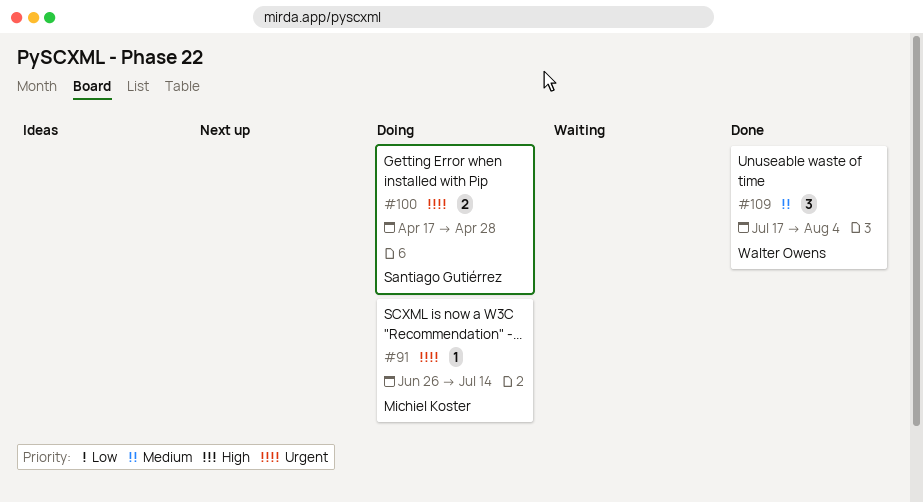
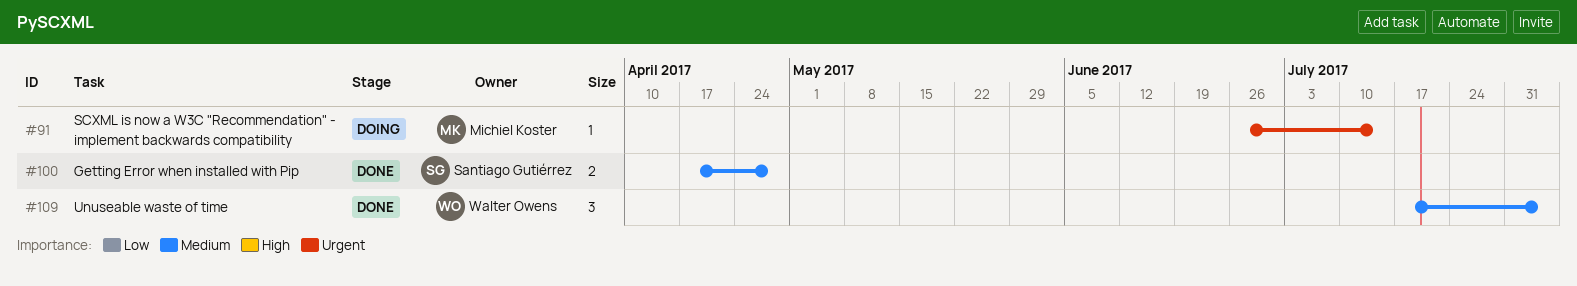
#100, status: Doing -> Done
#100, priority: Urgent -> Medium

